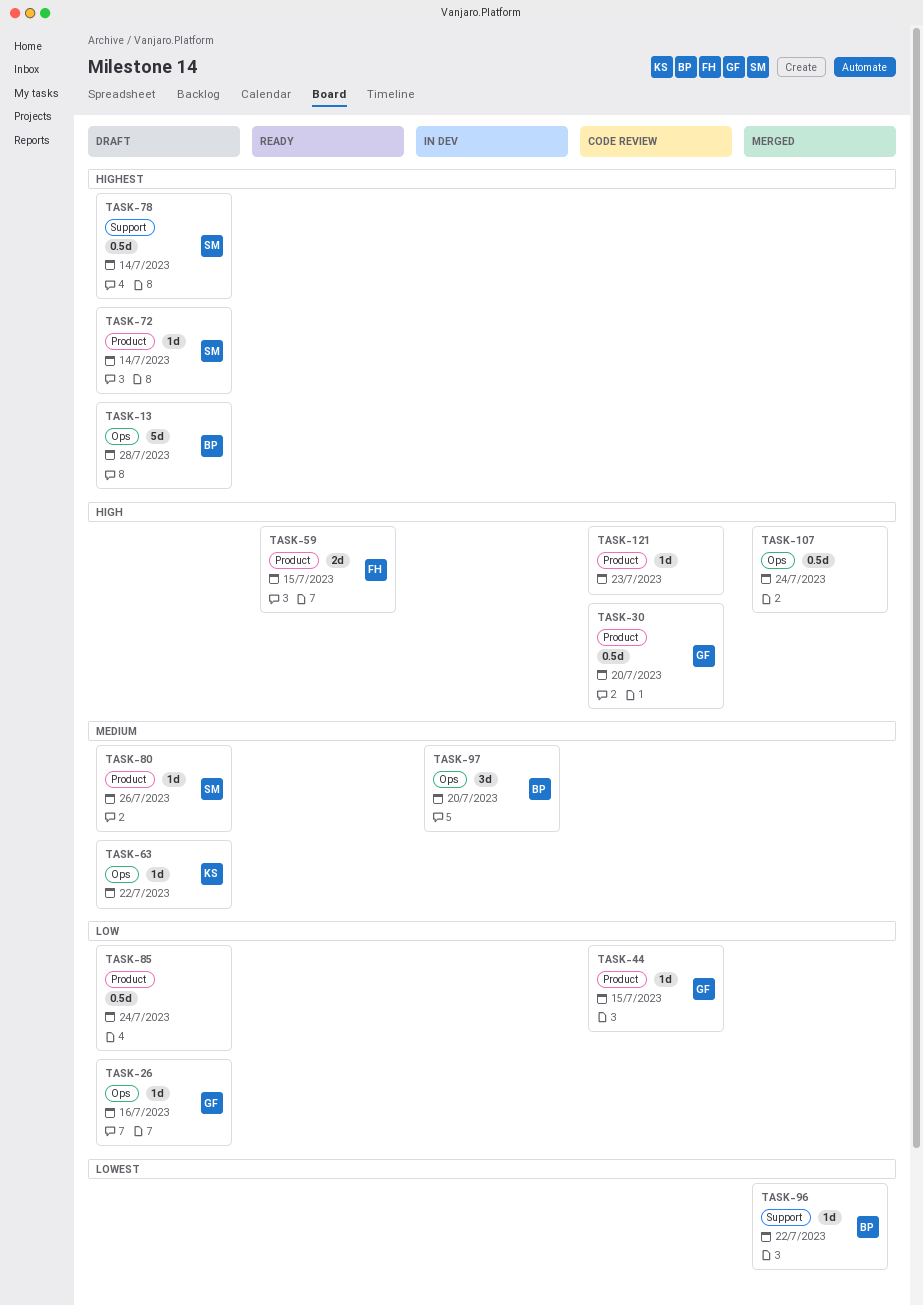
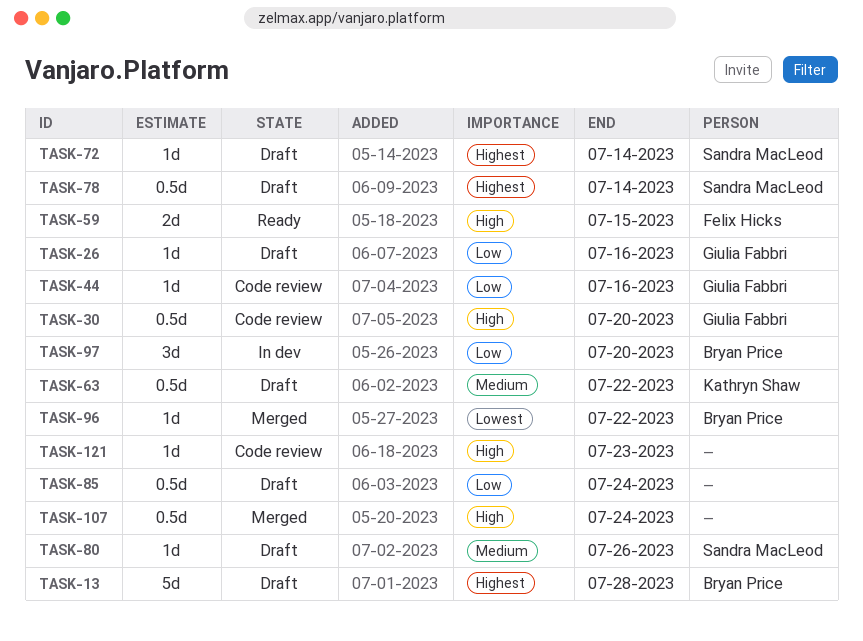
TASK-44, due: Jul 15 -> Jul 16
TASK-63, estimate: 1d -> 0.5d
TASK-97, priority: Medium -> Low

